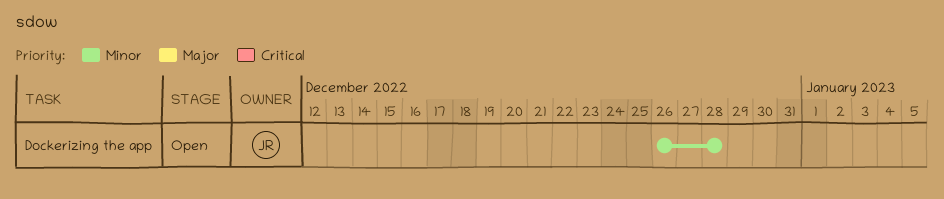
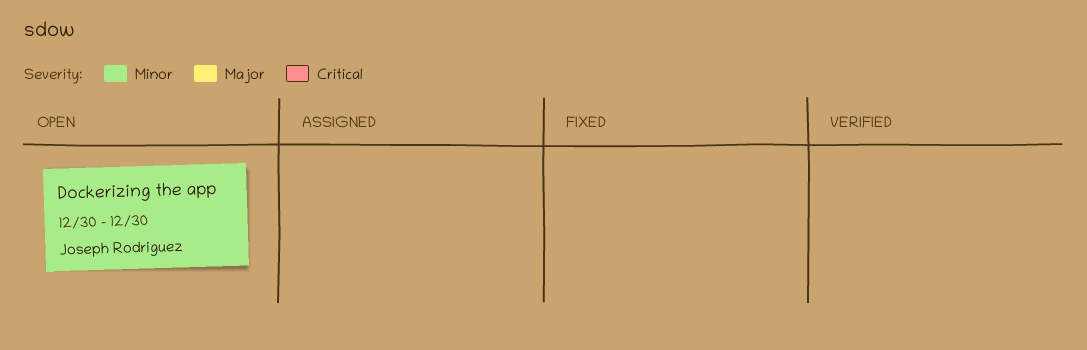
Dockerizing the app, start: Dec 26 -> Dec 30
Dockerizing the app, due: Dec 28 -> Dec 30

